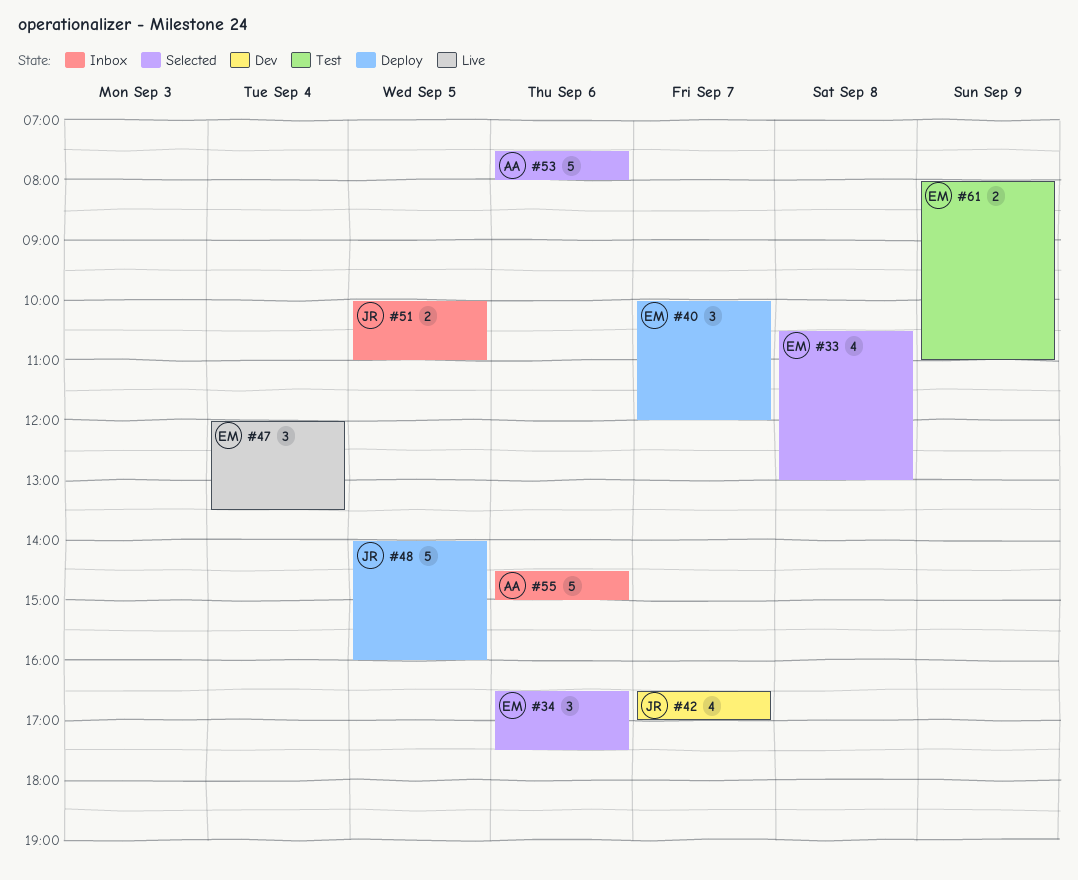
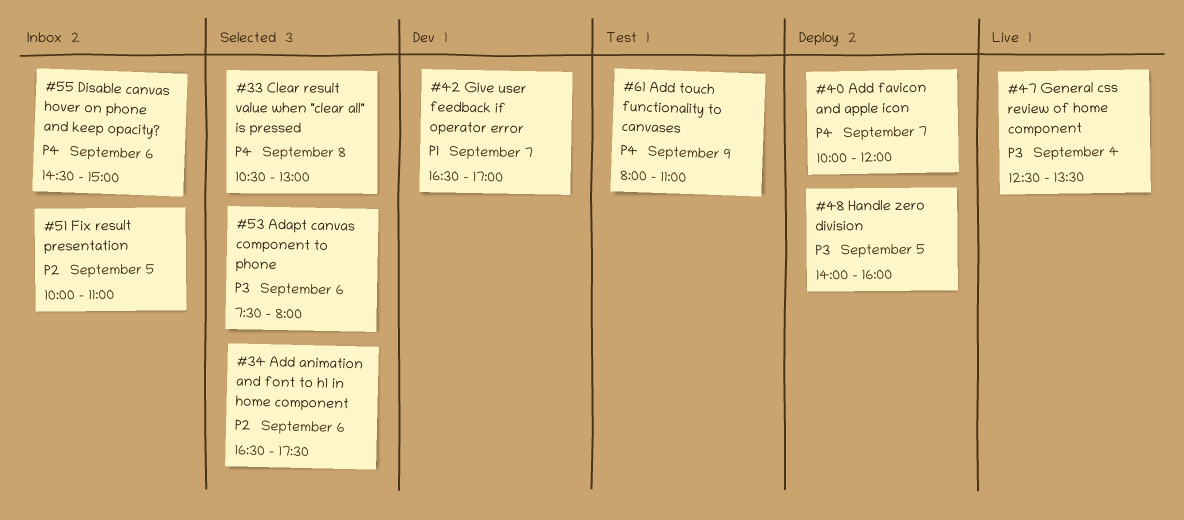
#47, begins: 12:00 -> 12:30

